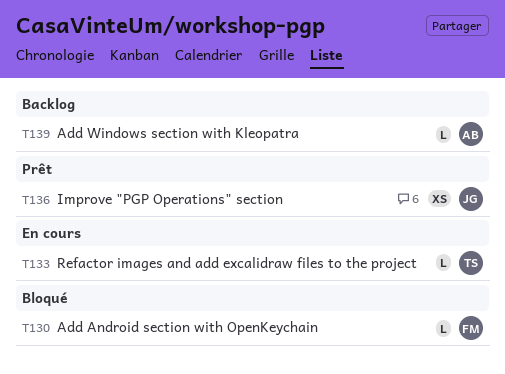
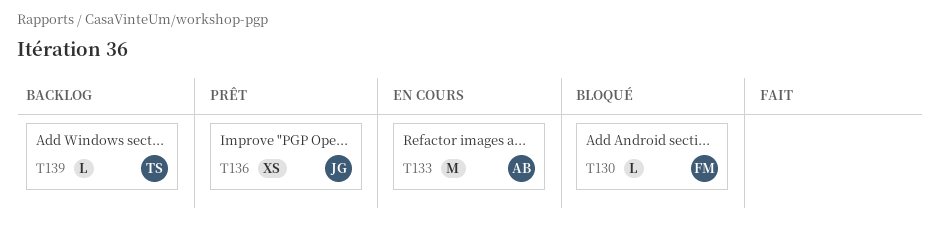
T133, owner: TS -> AB
T133, estimate: L -> M
T139, owner: AB -> TS

